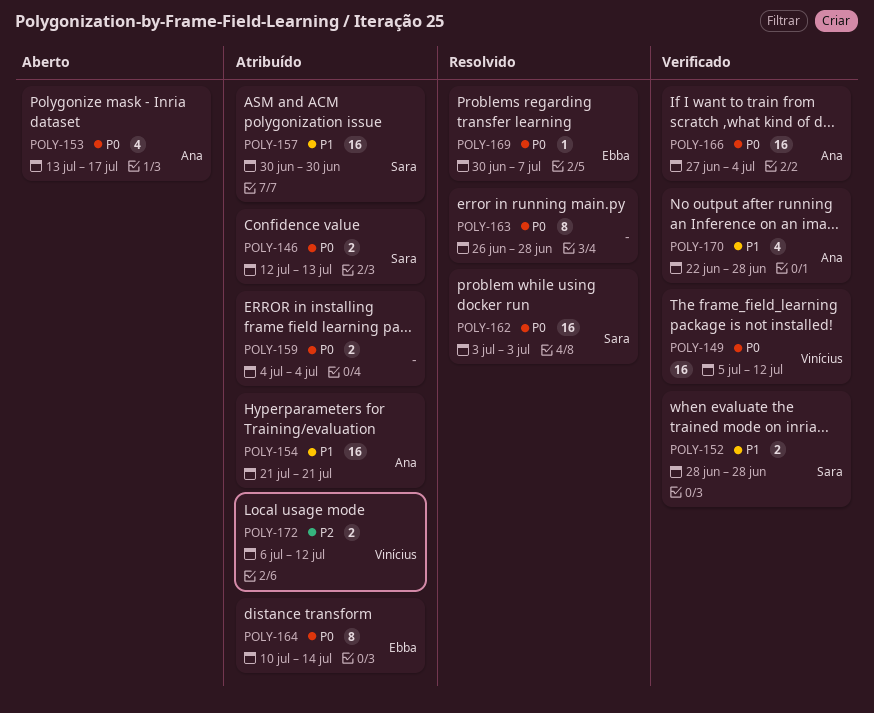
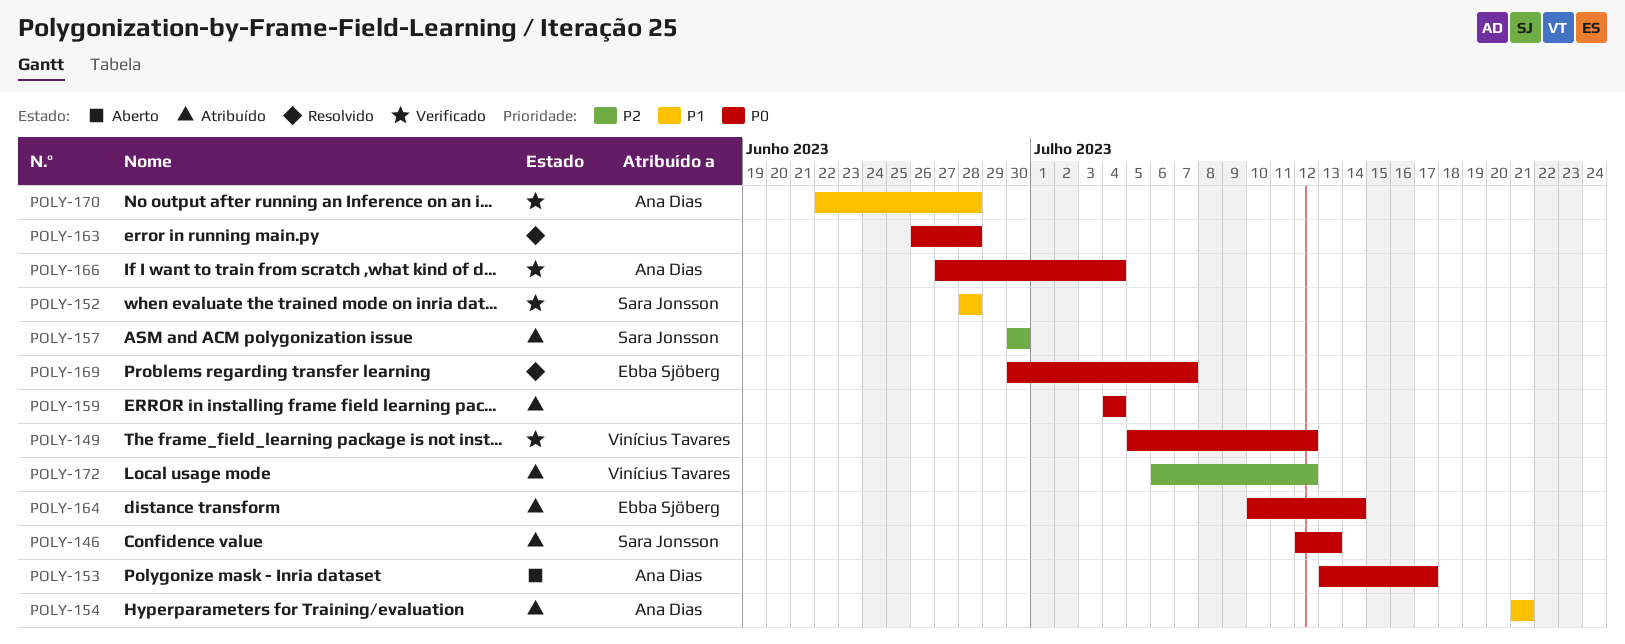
POLY-157, priority: P1 -> P2
POLY-162: present -> none

